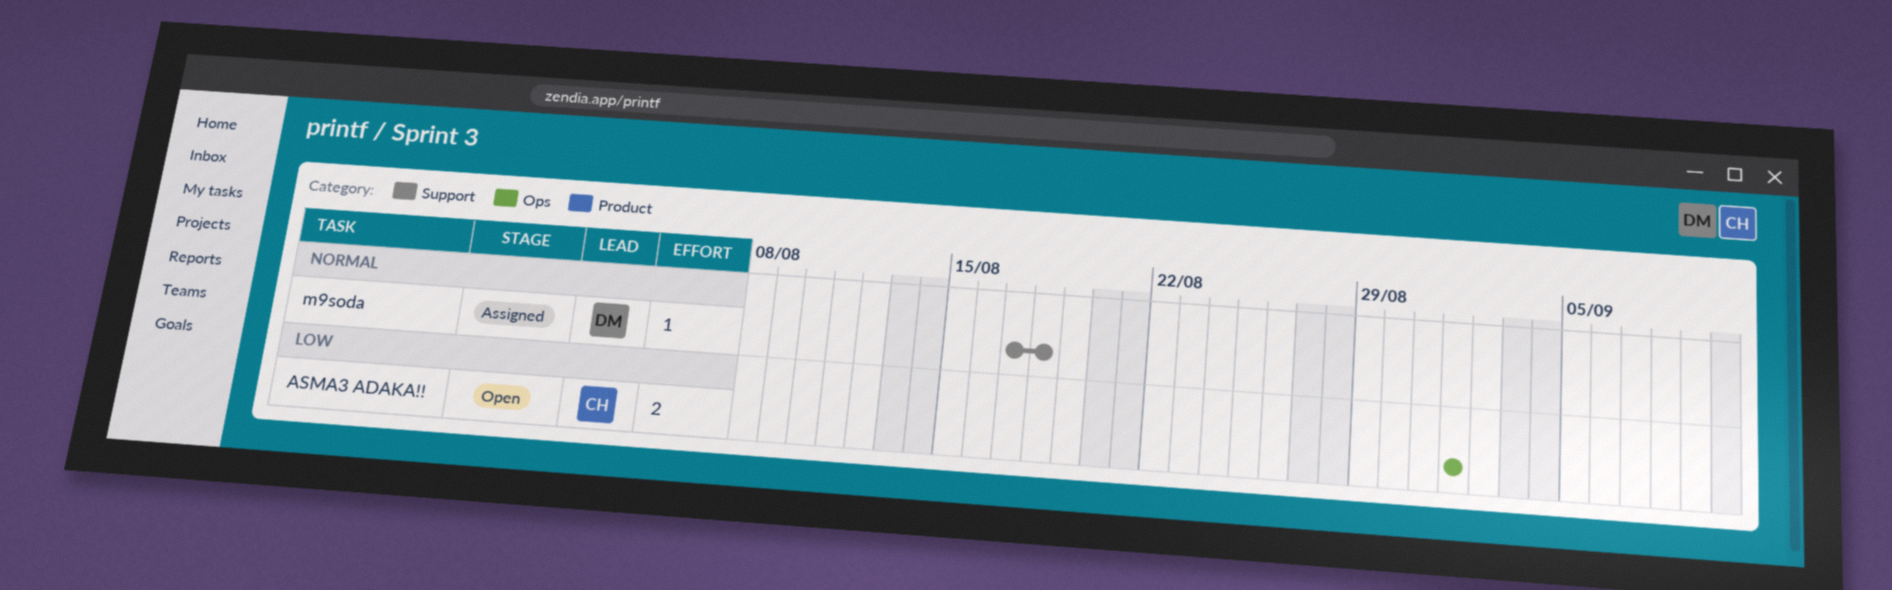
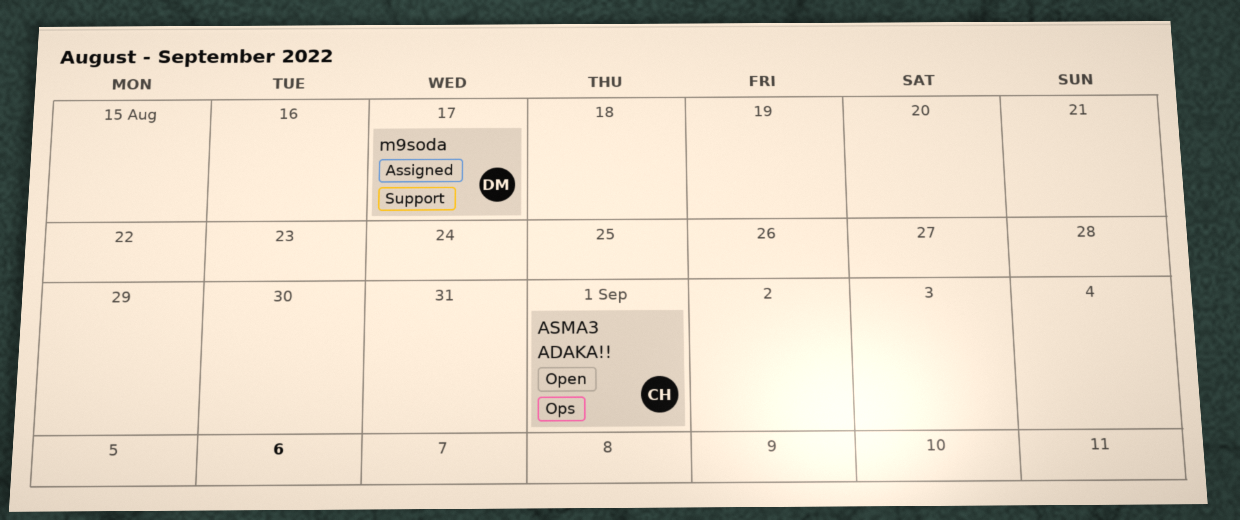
m9soda, due: Aug 18 -> Aug 17

